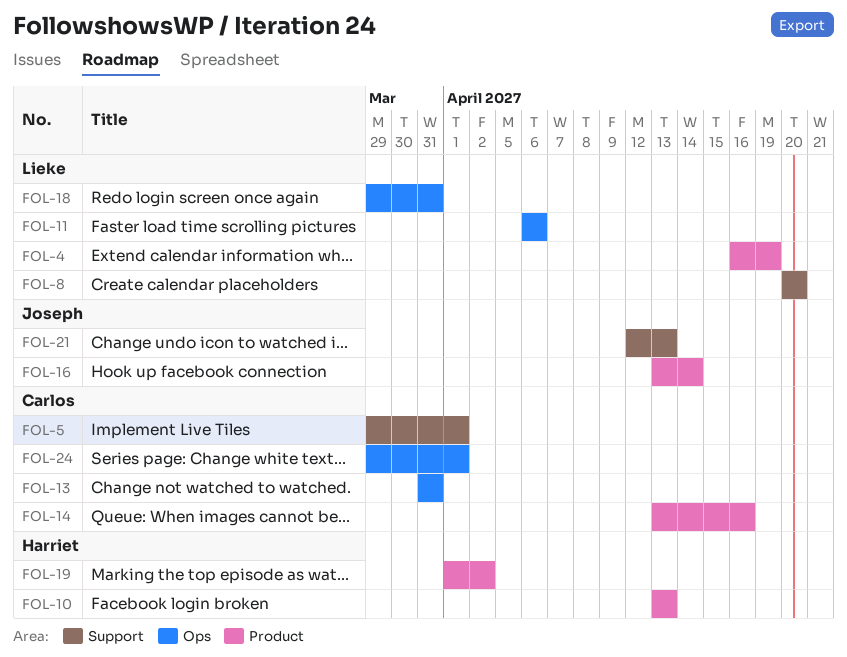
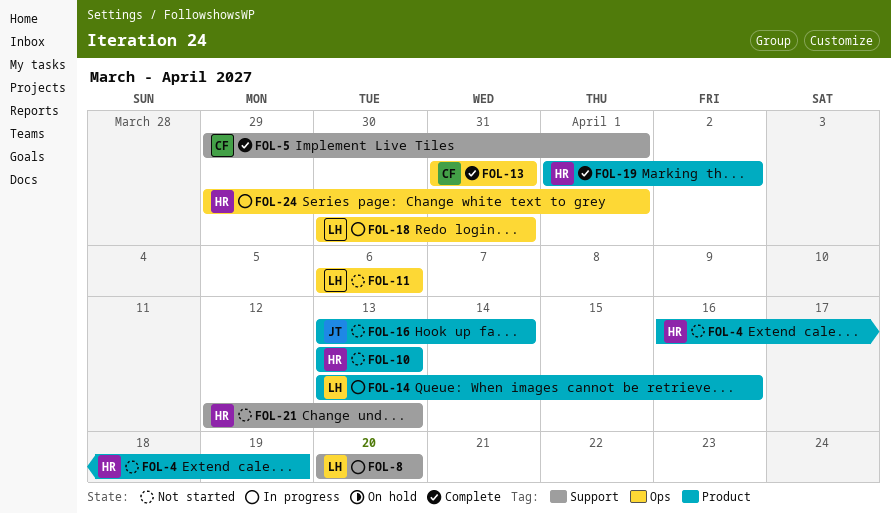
FOL-4, owner: Lieke -> Harriet
FOL-14, owner: Carlos -> Lieke
FOL-18, start: Mar 29 -> Mar 30
FOL-21, owner: Joseph -> Harriet
FOL-24, owner: Carlos -> Harriet

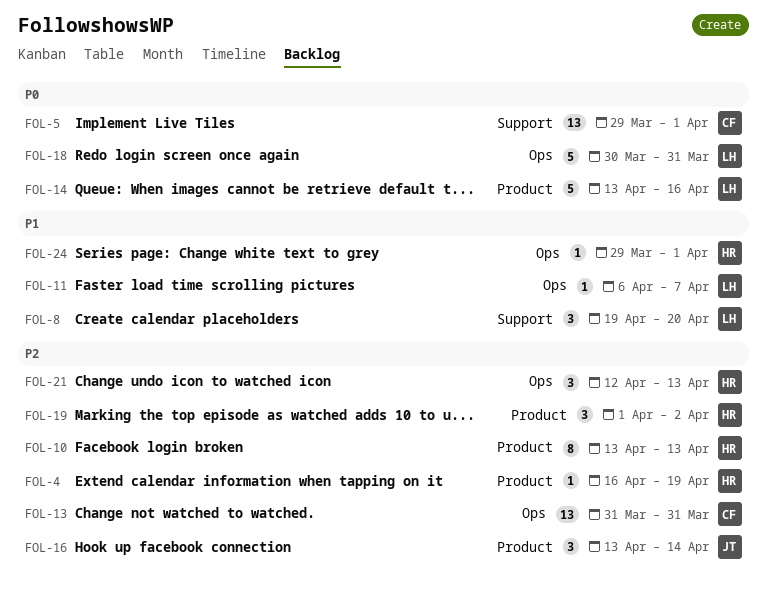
FOL-8, start: Apr 20 -> Apr 19
FOL-11, due: Apr 6 -> Apr 7
FOL-21, label: Support -> Ops

